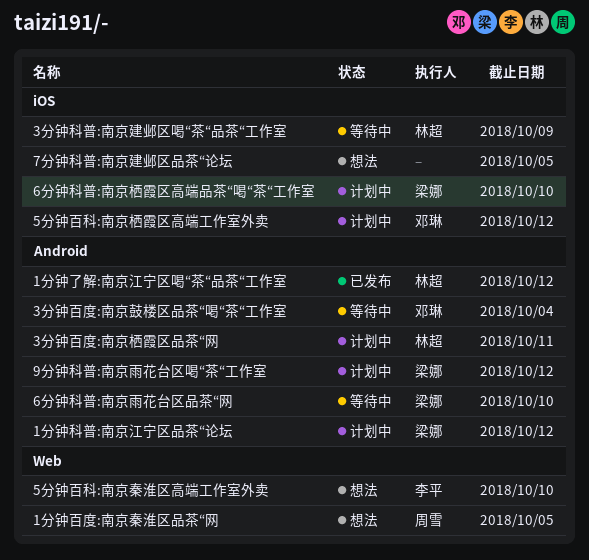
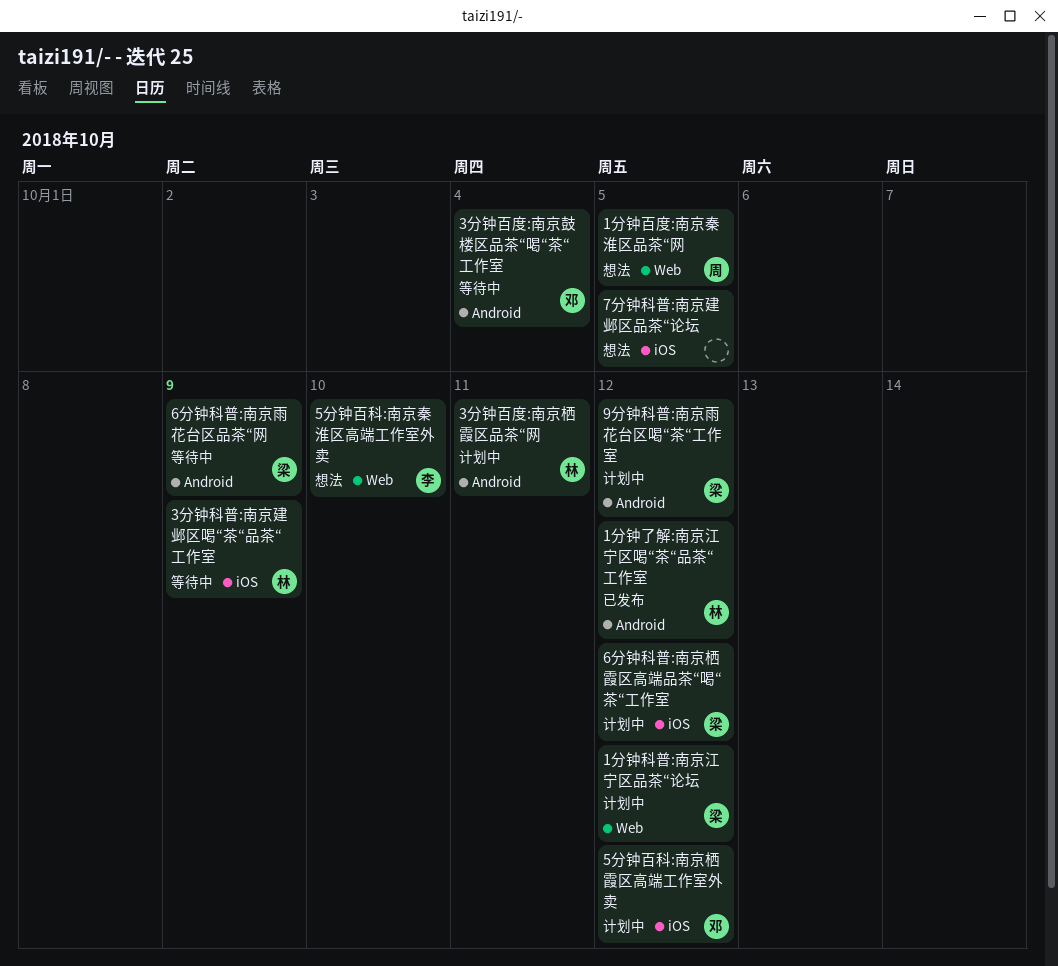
1分钟科普:南京江宁区品茶“论坛, label: Android -> Web
6分钟科普:南京栖霞区高端品茶“喝“茶“工作室, due: Oct 10 -> Oct 12
6分钟科普:南京雨花台区品茶“网, due: Oct 10 -> Oct 9

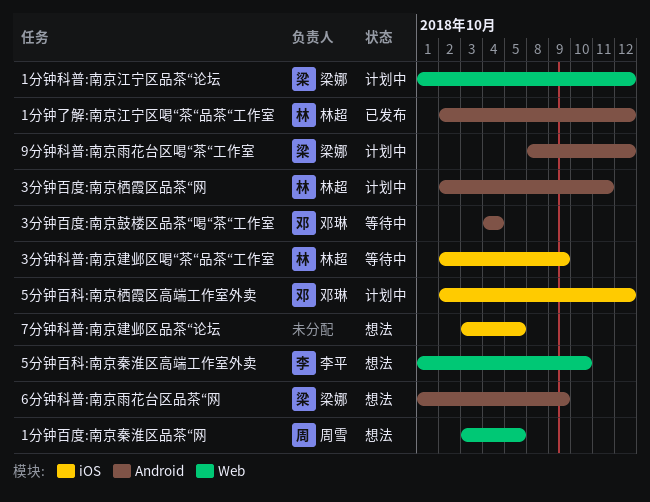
6分钟科普:南京栖霞区高端品茶“喝“茶“工作室: present -> none
6分钟科普:南京雨花台区品茶“网, status: 等待中 -> 想法

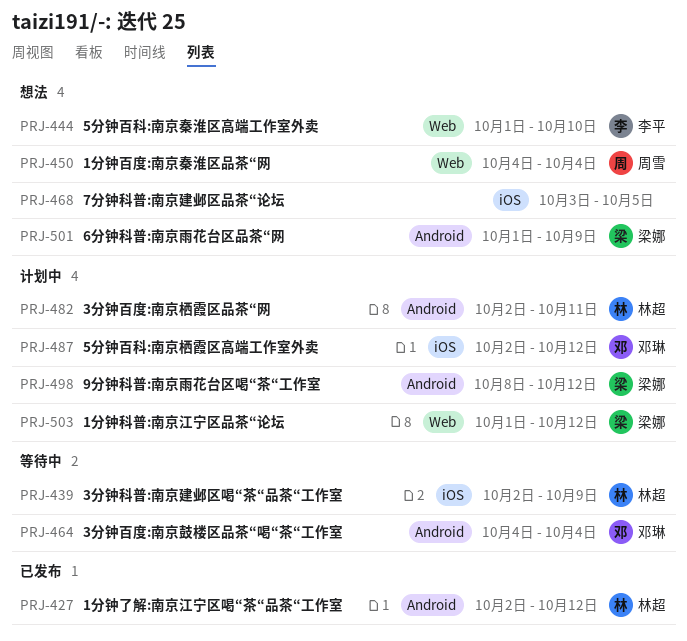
1分钟百度:南京秦淮区品茶“网, start: Oct 3 -> Oct 4
1分钟百度:南京秦淮区品茶“网, due: Oct 5 -> Oct 4

